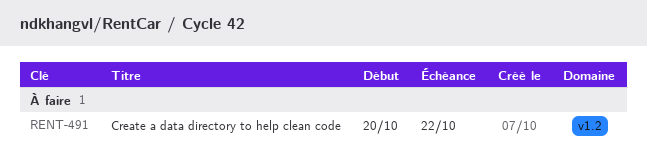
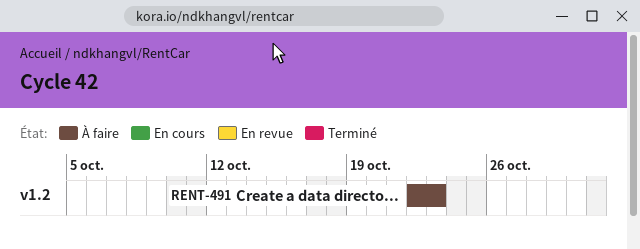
RENT-491, start: Oct 20 -> Oct 22
RENT-491, due: Oct 22 -> Oct 23

